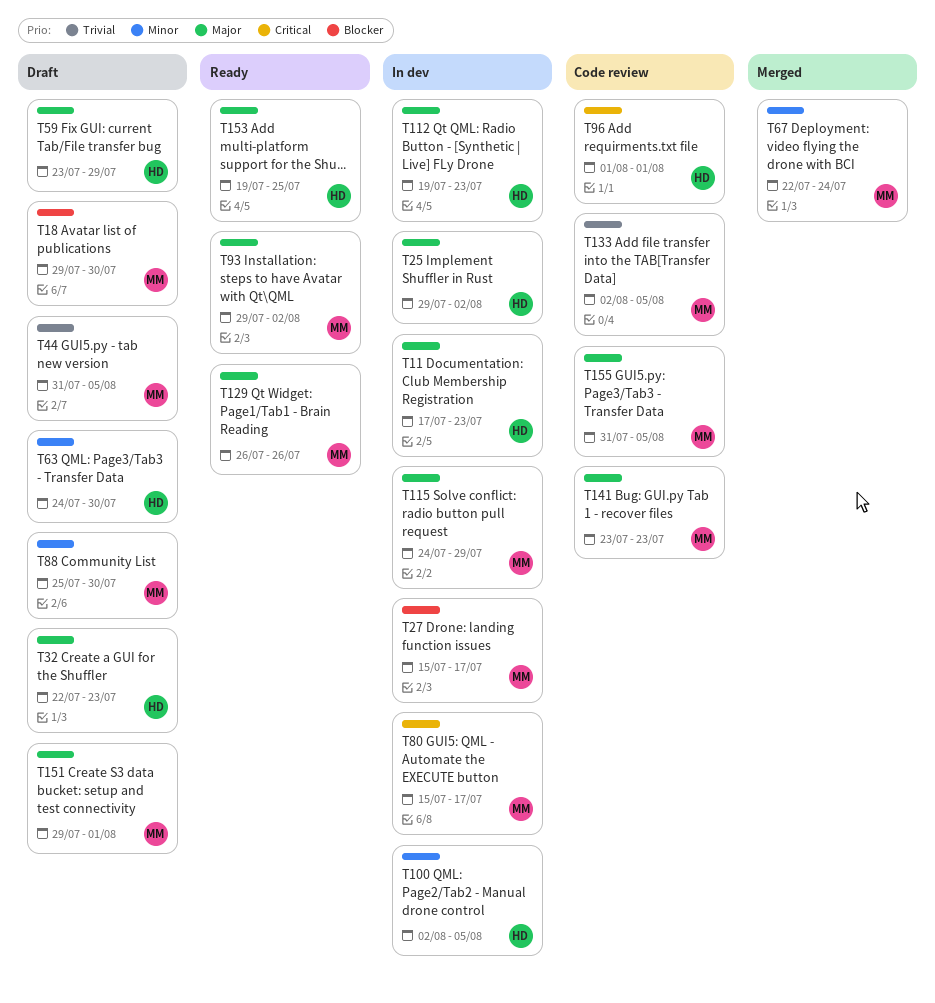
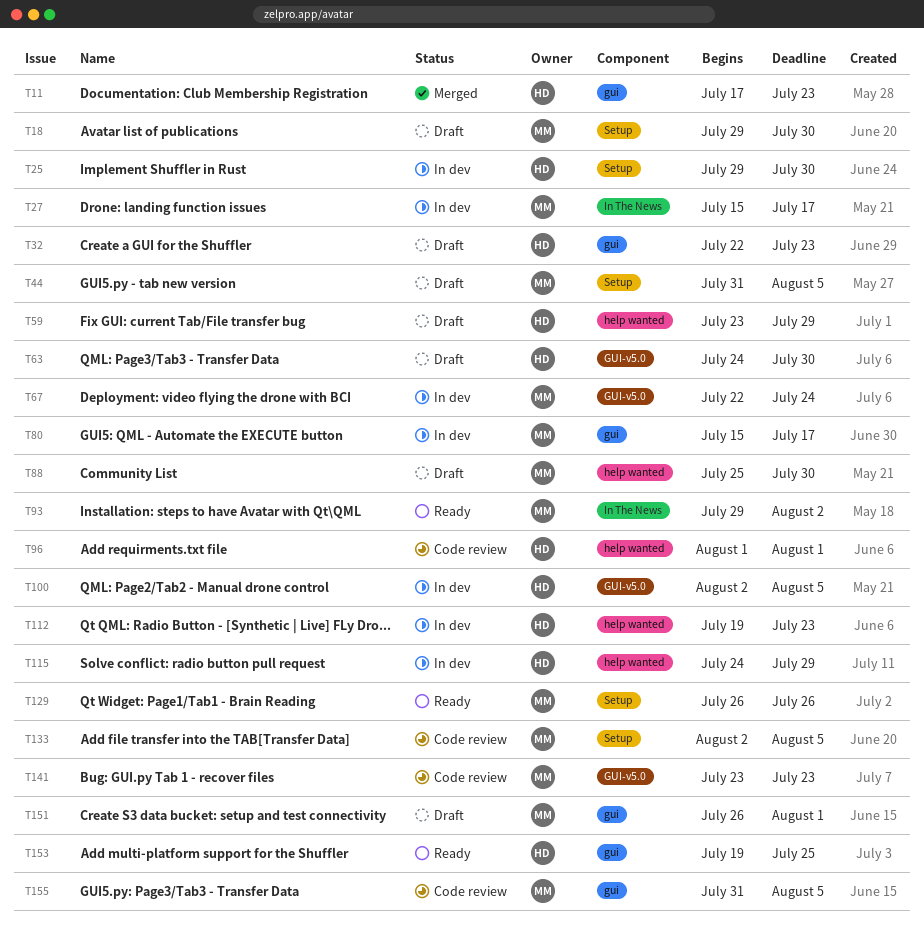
T11, status: In dev -> Merged
T25, due: Aug 2 -> Jul 30
T67, status: Merged -> In dev
T115, owner: MM -> HD
T151, start: Jul 29 -> Jul 26

